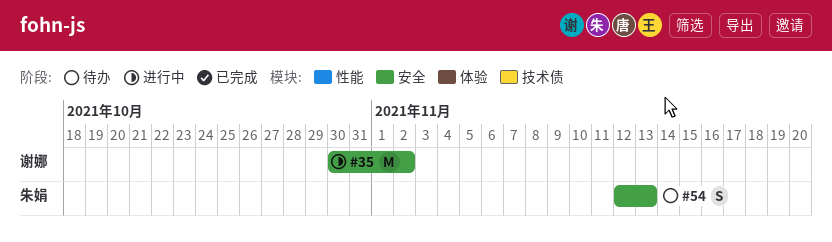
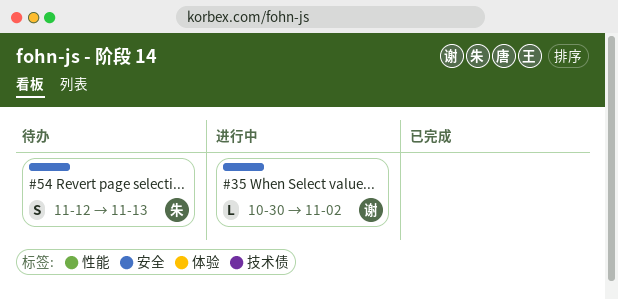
#35, estimate: M -> L

